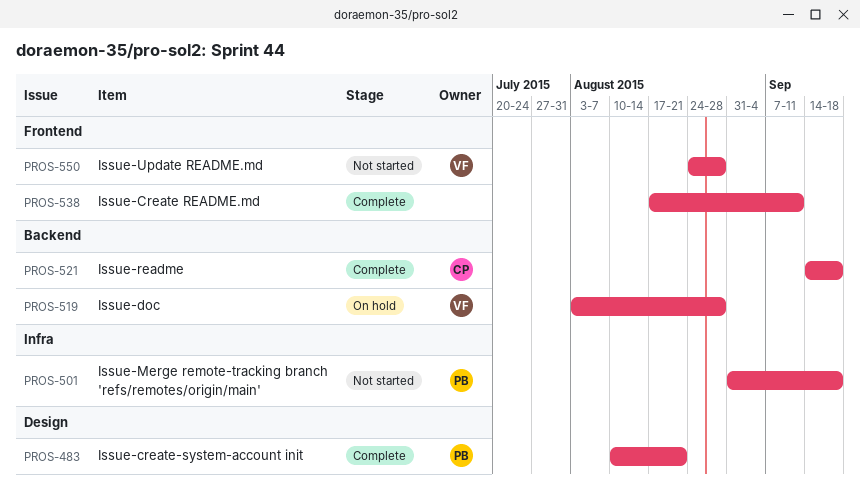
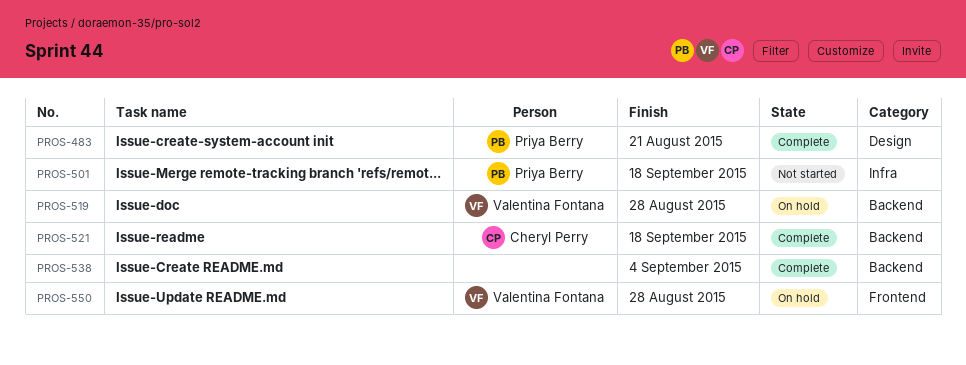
PROS-538, label: Frontend -> Backend
PROS-538, due: Sep 11 -> Sep 4
PROS-550, status: Not started -> On hold

